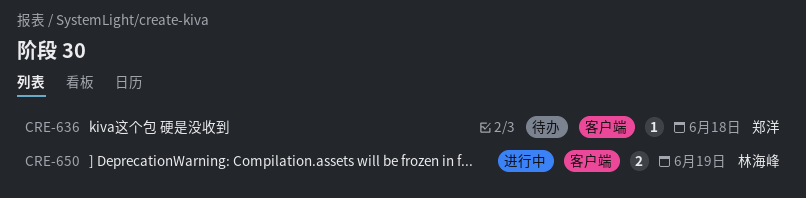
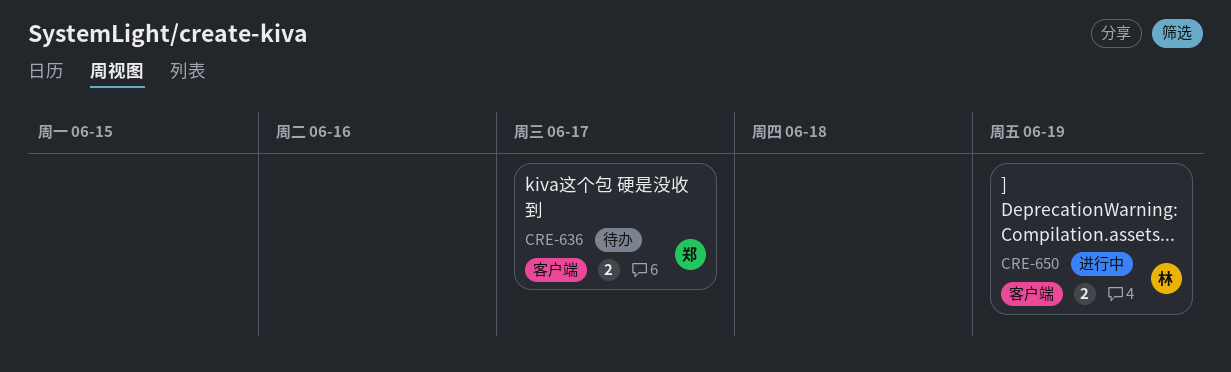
CRE-636, estimate: 1 -> 2
CRE-636, due: Jun 18 -> Jun 17

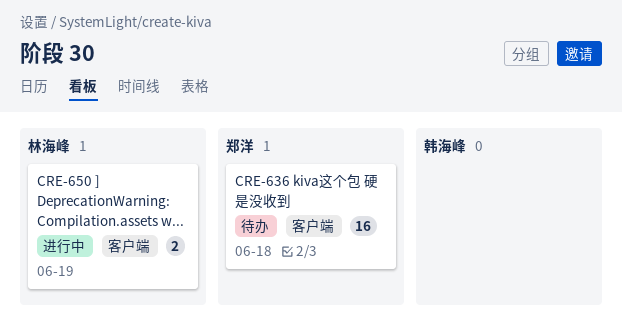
CRE-636, estimate: 2 -> 16
CRE-636, due: Jun 17 -> Jun 18

